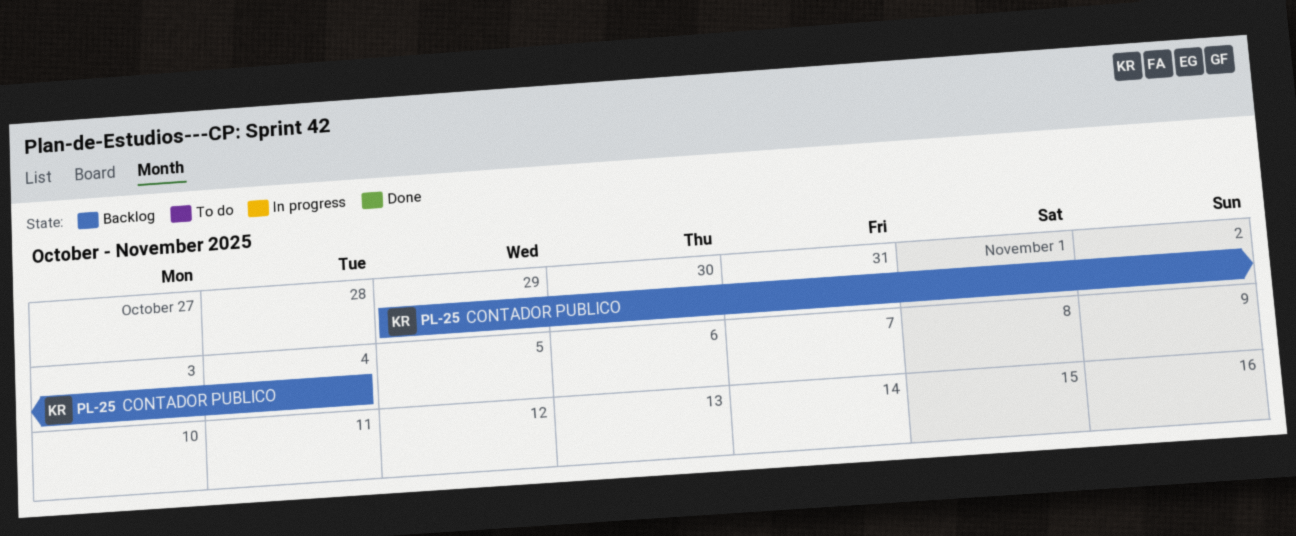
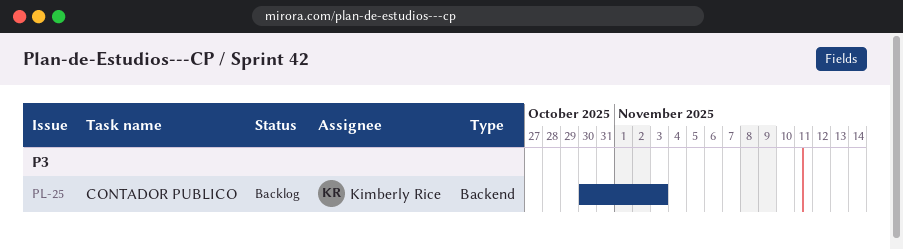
PL-25, start: Oct 29 -> Oct 30
PL-25, due: Nov 4 -> Nov 3

